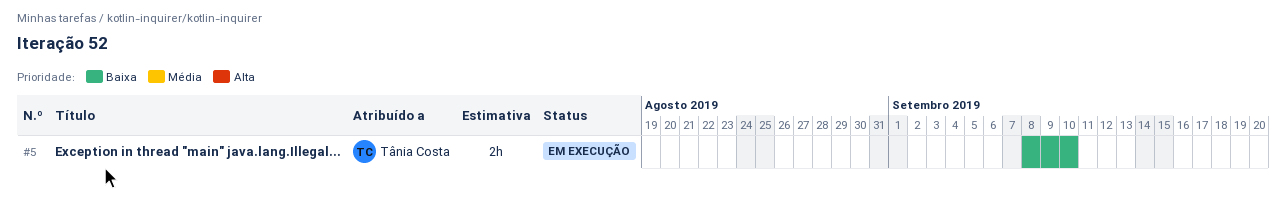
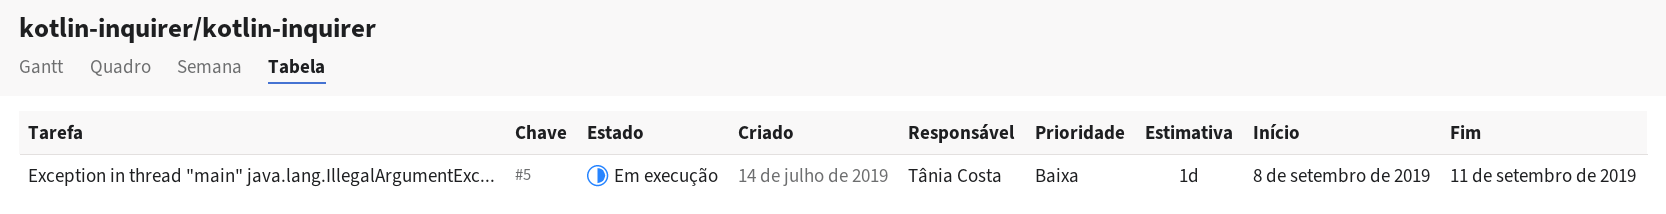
#5, estimate: 2h -> 1d
#5, due: Sep 10 -> Sep 11

